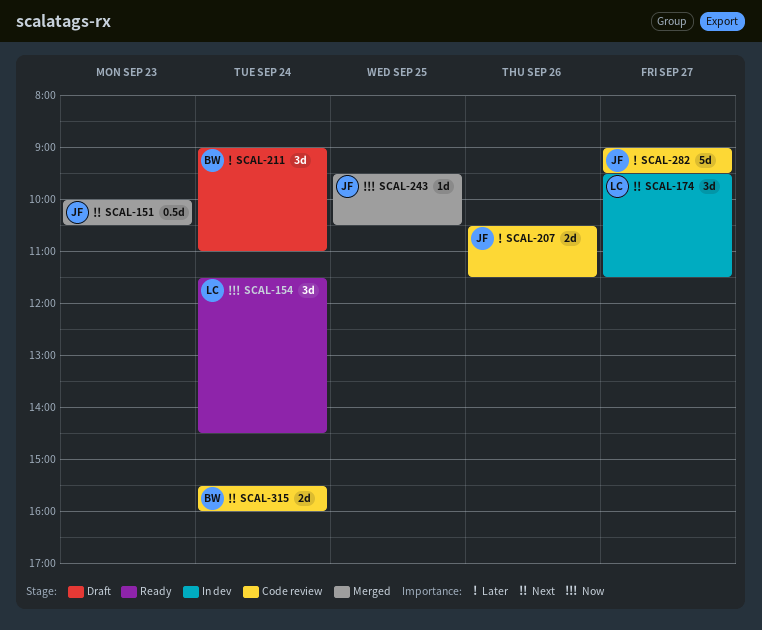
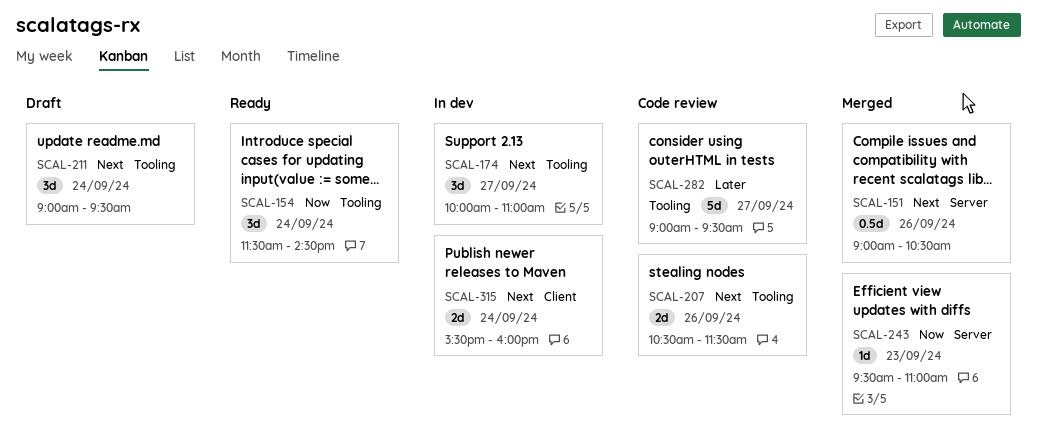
SCAL-151, day: Sep 23 -> Sep 26
SCAL-151, begins: 10:00 -> 09:00
SCAL-174, begins: 09:30 -> 10:00
SCAL-174, ends: 11:30 -> 11:00
SCAL-207, priority: Later -> Next
SCAL-211, priority: Later -> Next
SCAL-211, ends: 11:00 -> 09:30
SCAL-243, day: Sep 25 -> Sep 23
SCAL-243, ends: 10:30 -> 11:00
SCAL-315, status: Code review -> In dev

